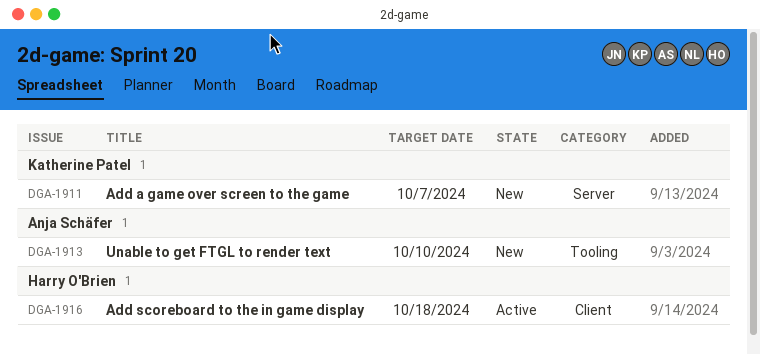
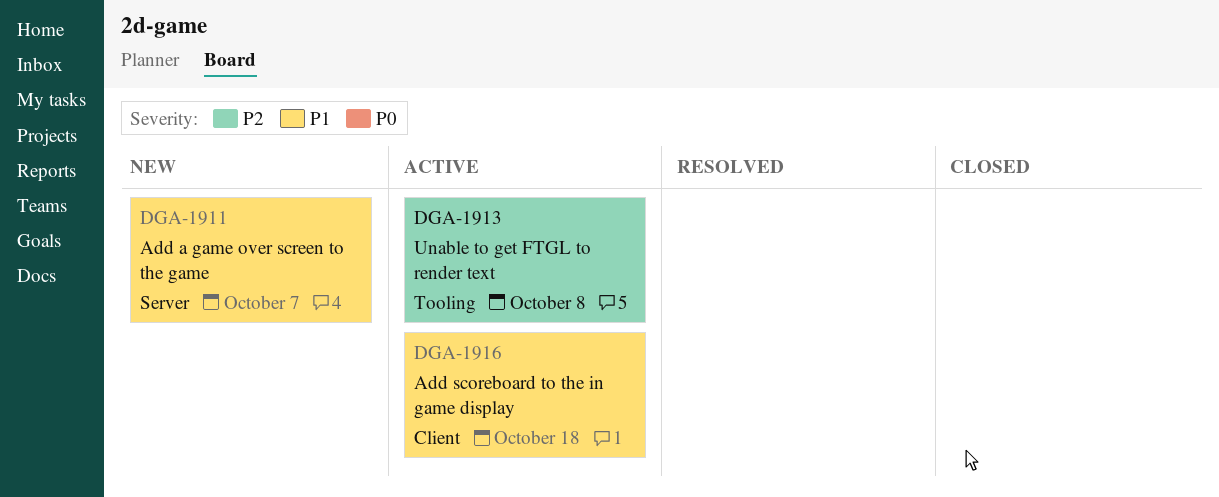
DGA-1913, status: New -> Active
DGA-1913, due: Oct 10 -> Oct 8

